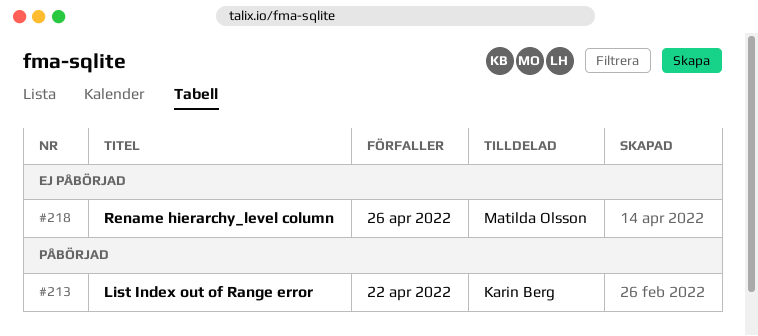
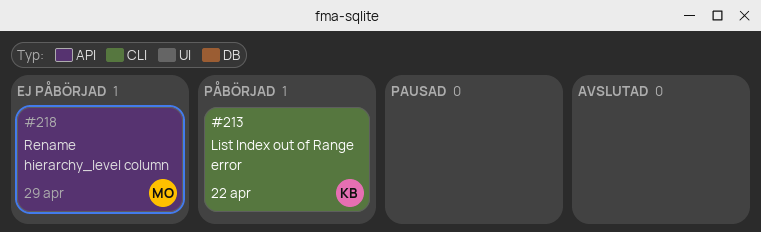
#218, due: Apr 26 -> Apr 29

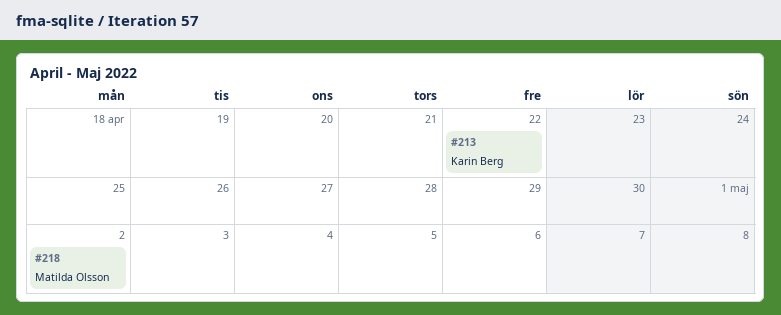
#218, due: Apr 29 -> May 2

